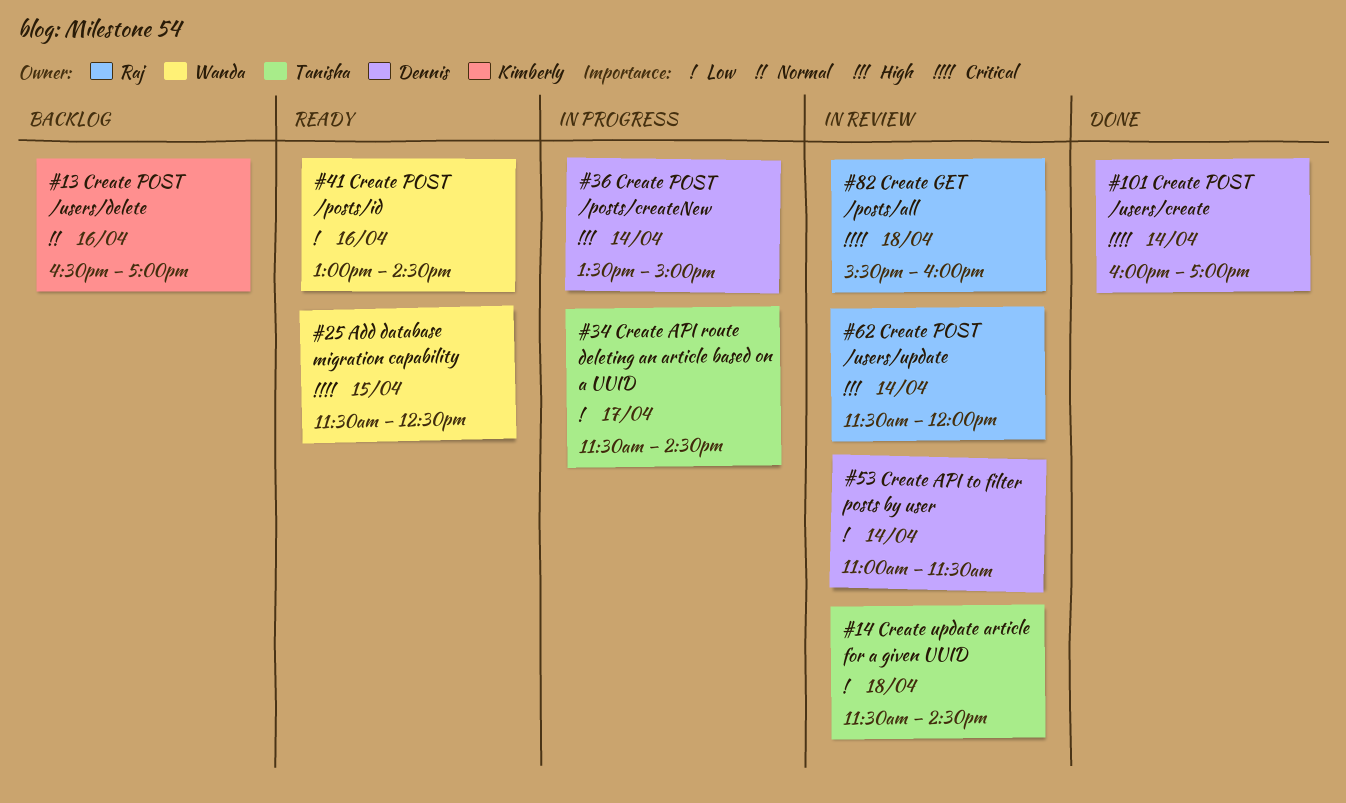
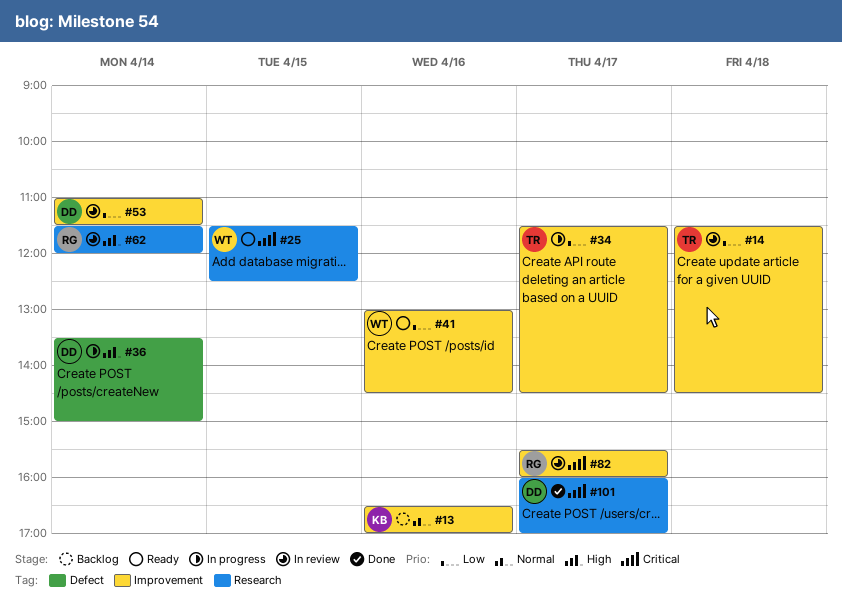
#82, day: Apr 18 -> Apr 17
#101, day: Apr 14 -> Apr 17

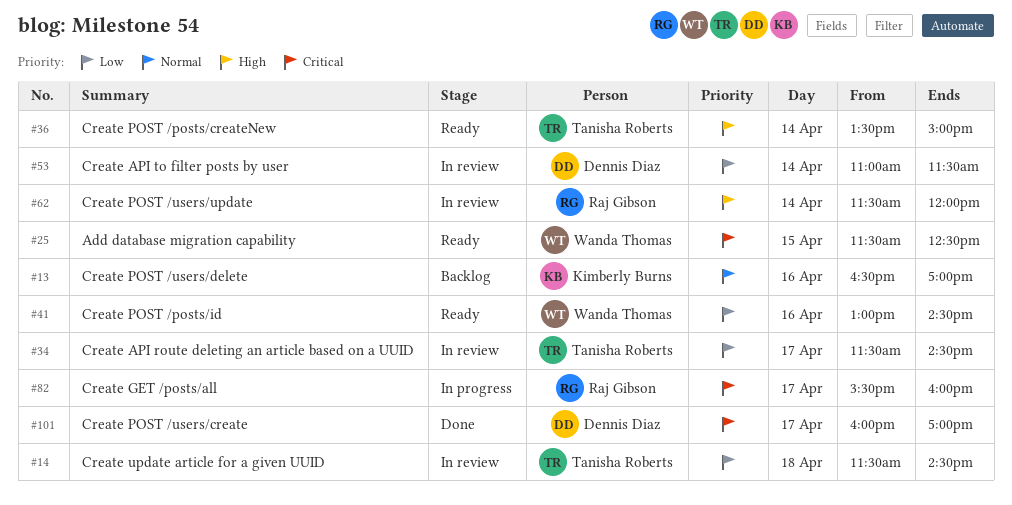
#34, status: In progress -> In review
#36, status: In progress -> Ready
#36, owner: Dennis Diaz -> Tanisha Roberts
#82, status: In review -> In progress

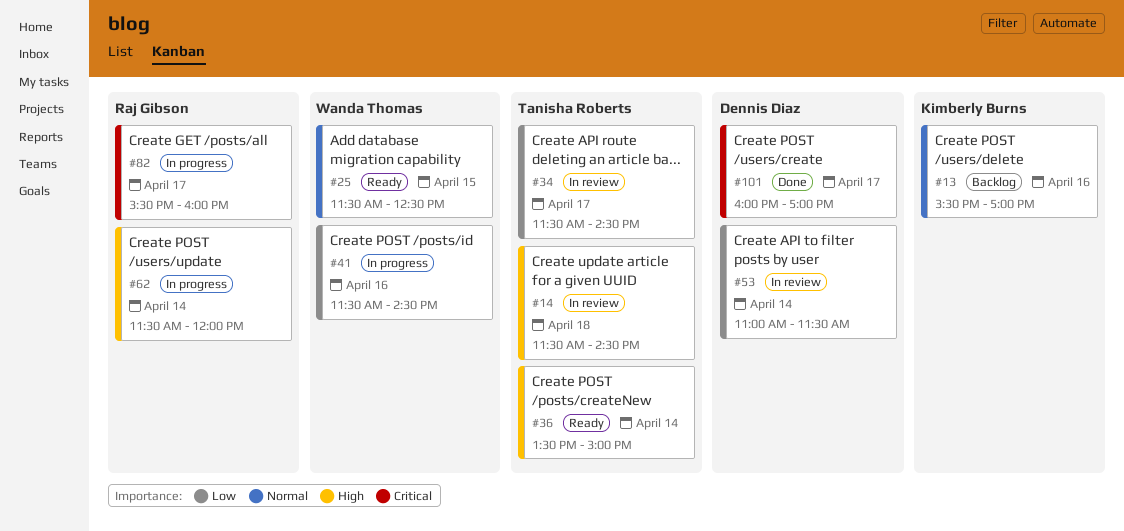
#13, begins: 16:30 -> 15:30
#14, priority: Low -> High
#25, priority: Critical -> Normal
#41, status: Ready -> In progress
#41, begins: 13:00 -> 11:30
#62, status: In review -> In progress

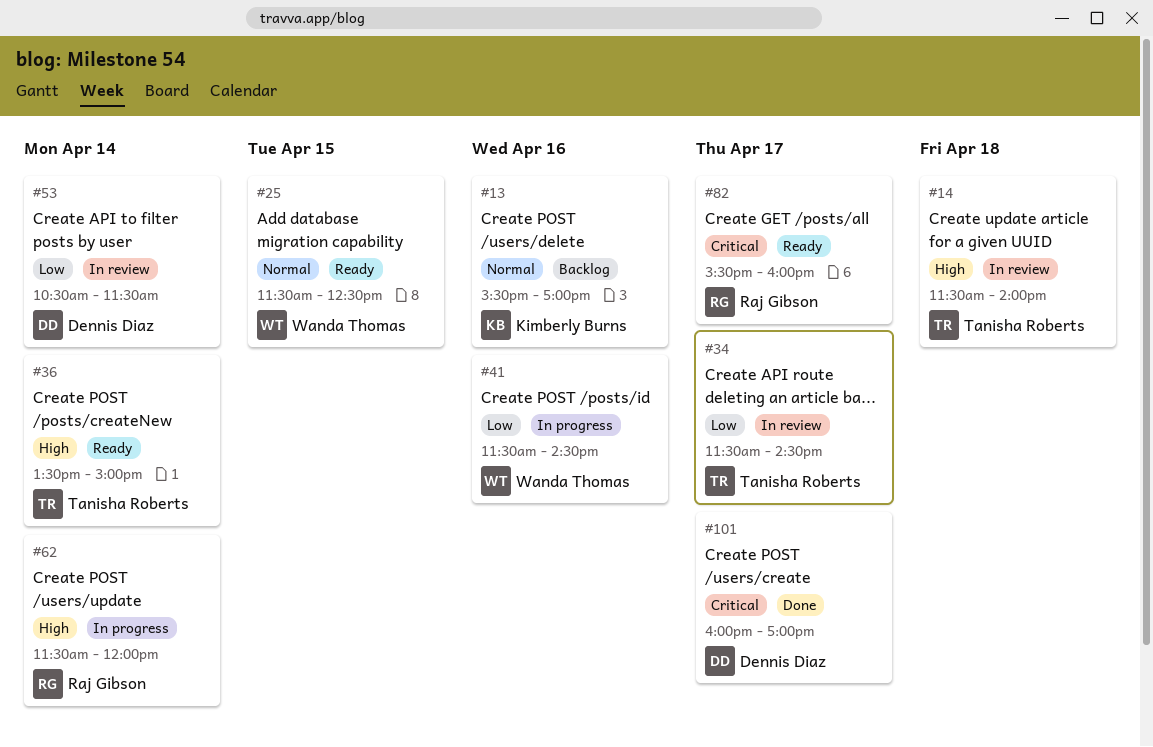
#14, ends: 14:30 -> 14:00
#53, begins: 11:00 -> 10:30
#82, status: In progress -> Ready

